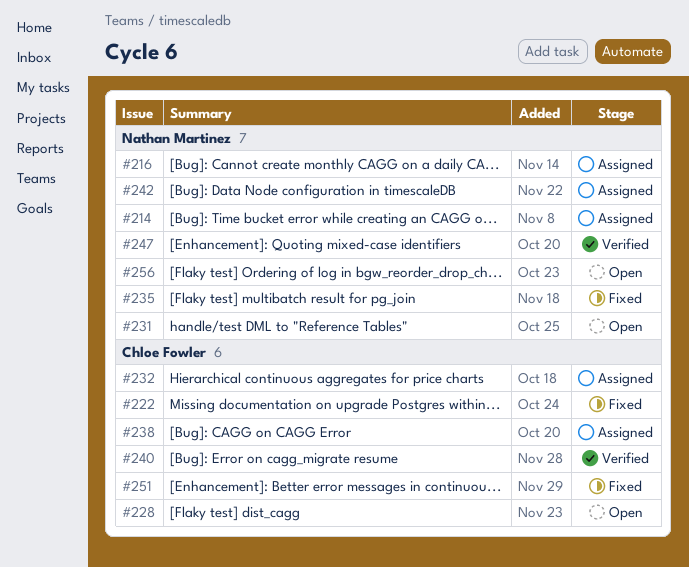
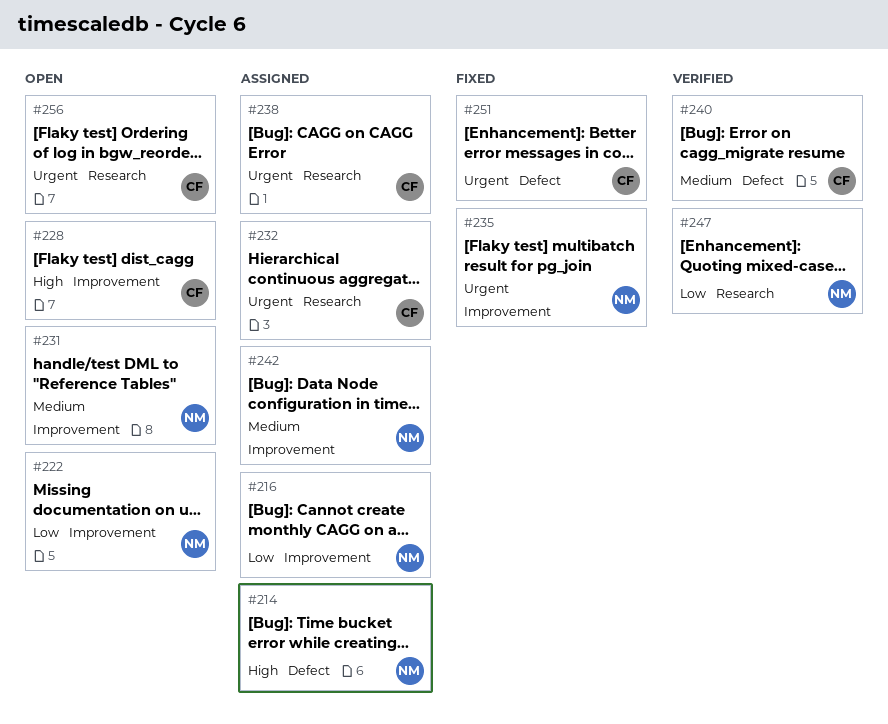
#222, status: Fixed -> Open
#222, owner: Chloe Fowler -> Nathan Martinez
#256, owner: Nathan Martinez -> Chloe Fowler

